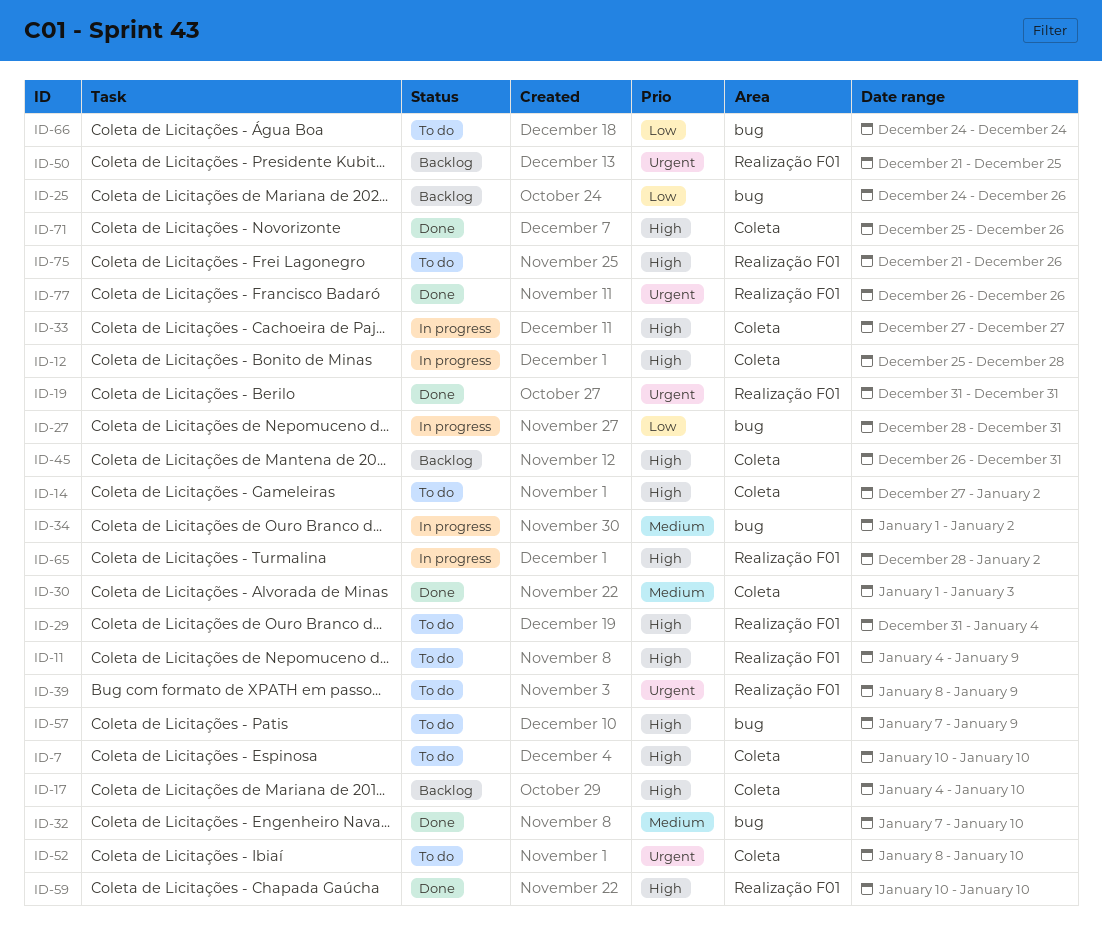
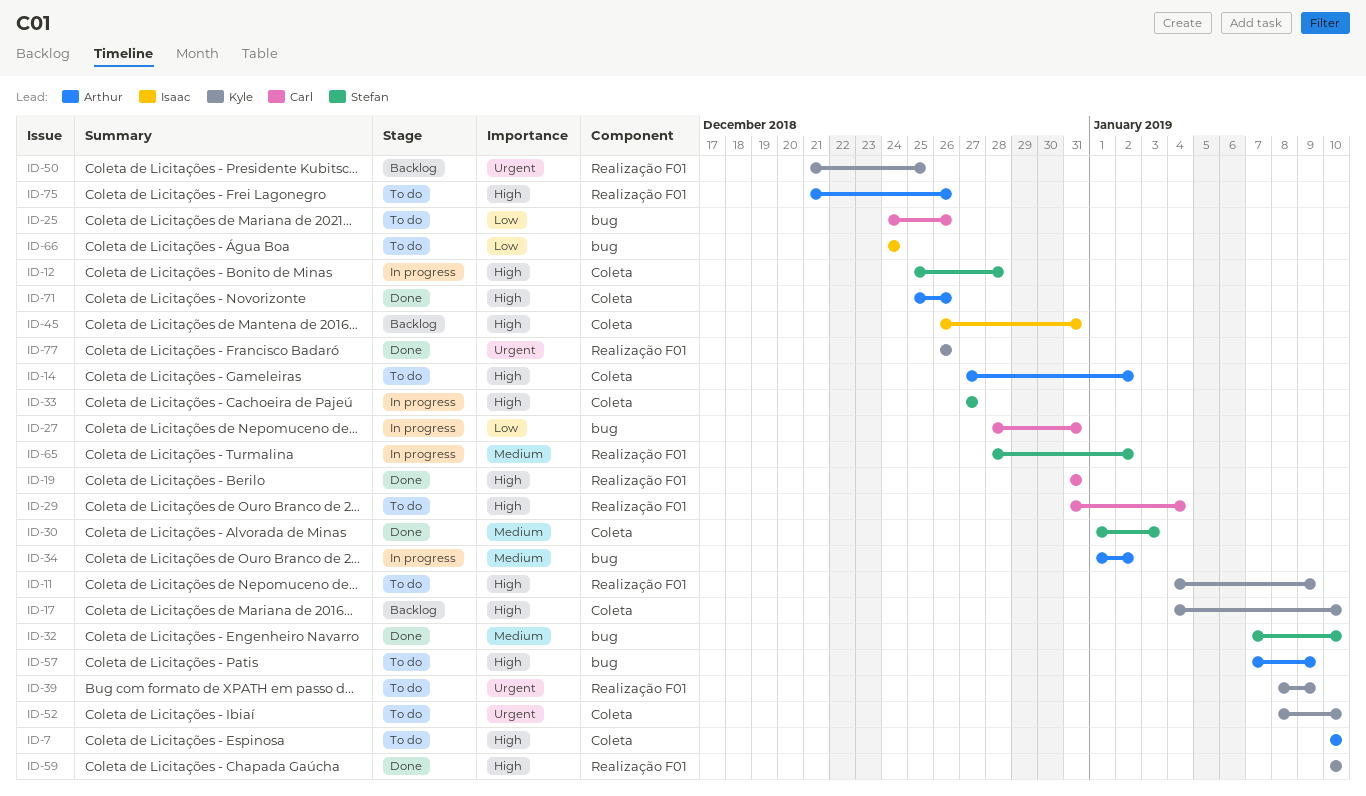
ID-19, priority: Urgent -> High
ID-25, status: Backlog -> To do
ID-65, priority: High -> Medium

